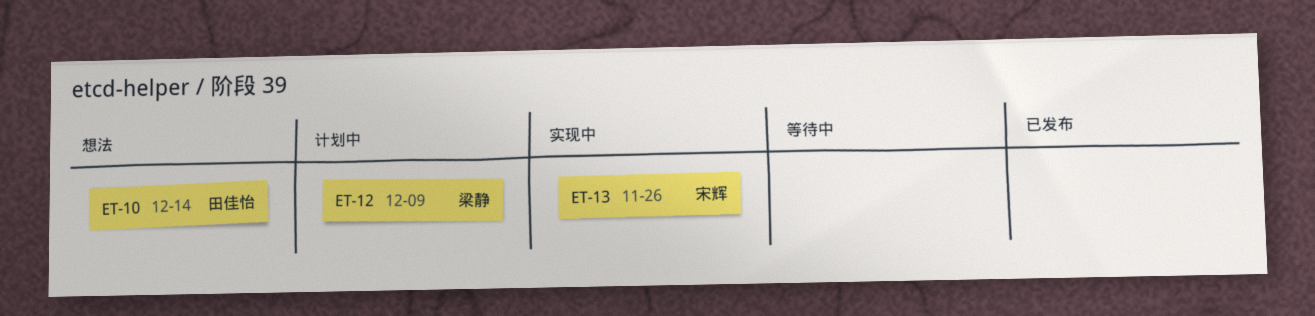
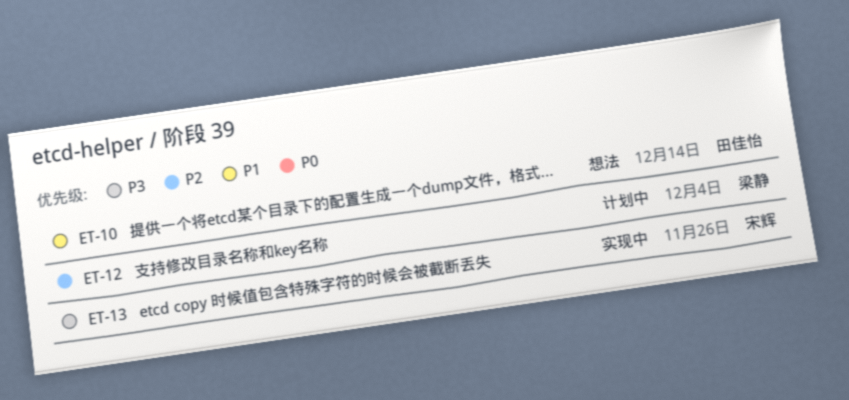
ET-12, due: Dec 9 -> Dec 4

